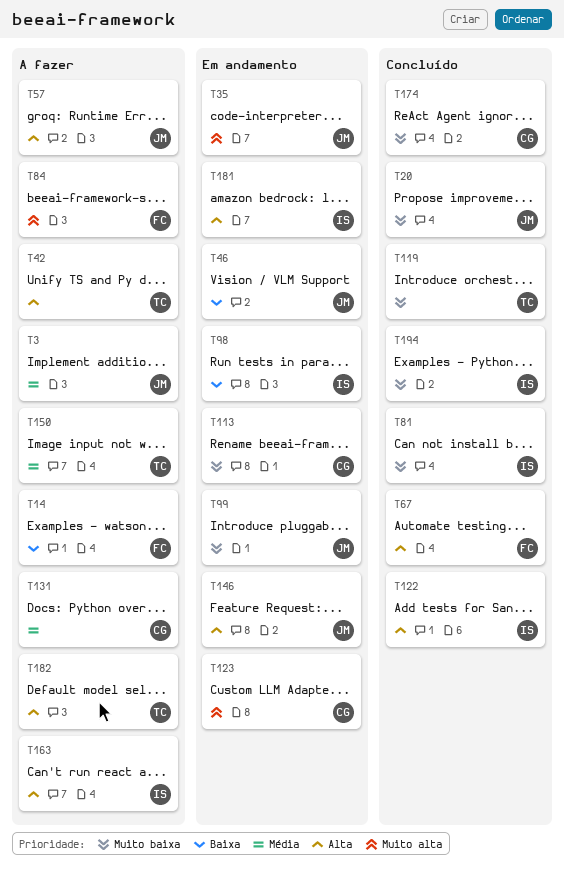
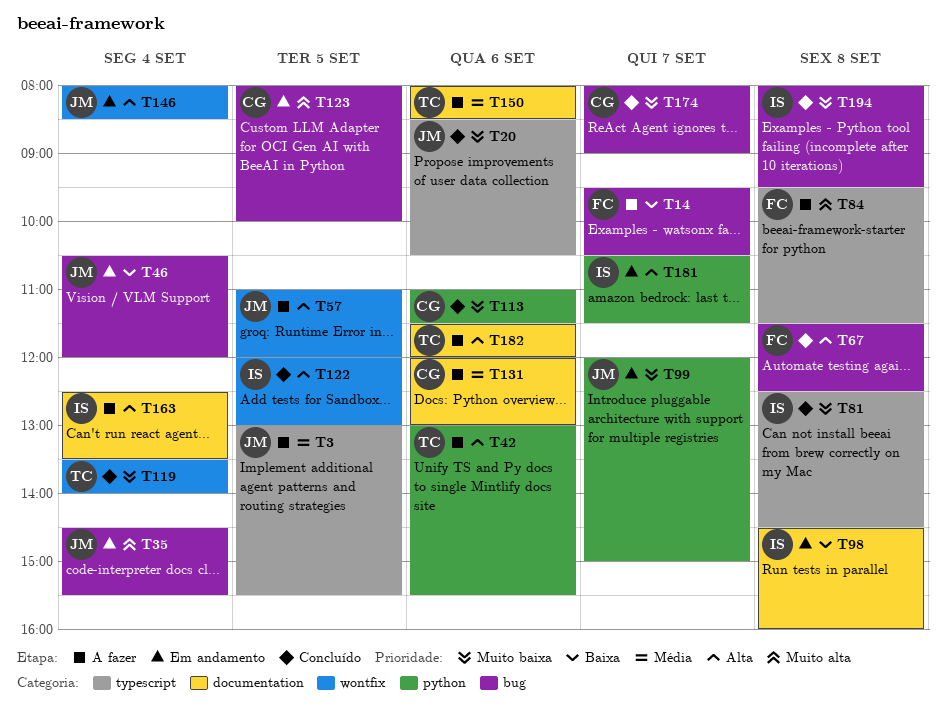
T113, status: Em andamento -> Concluído

